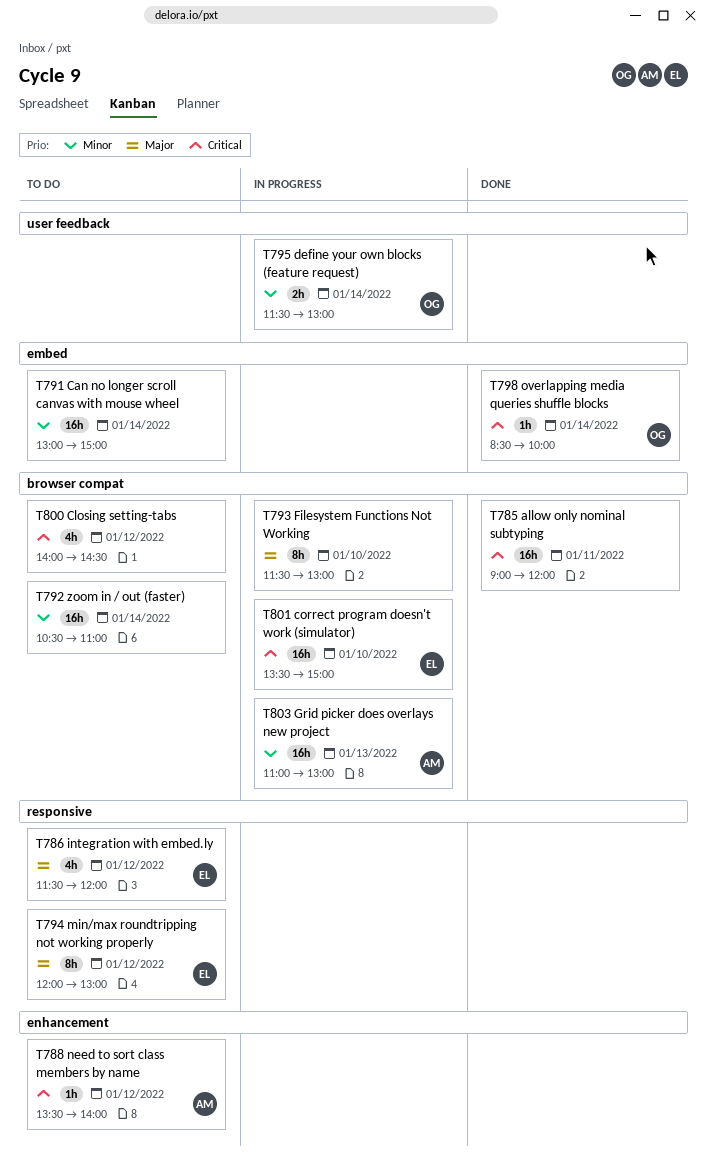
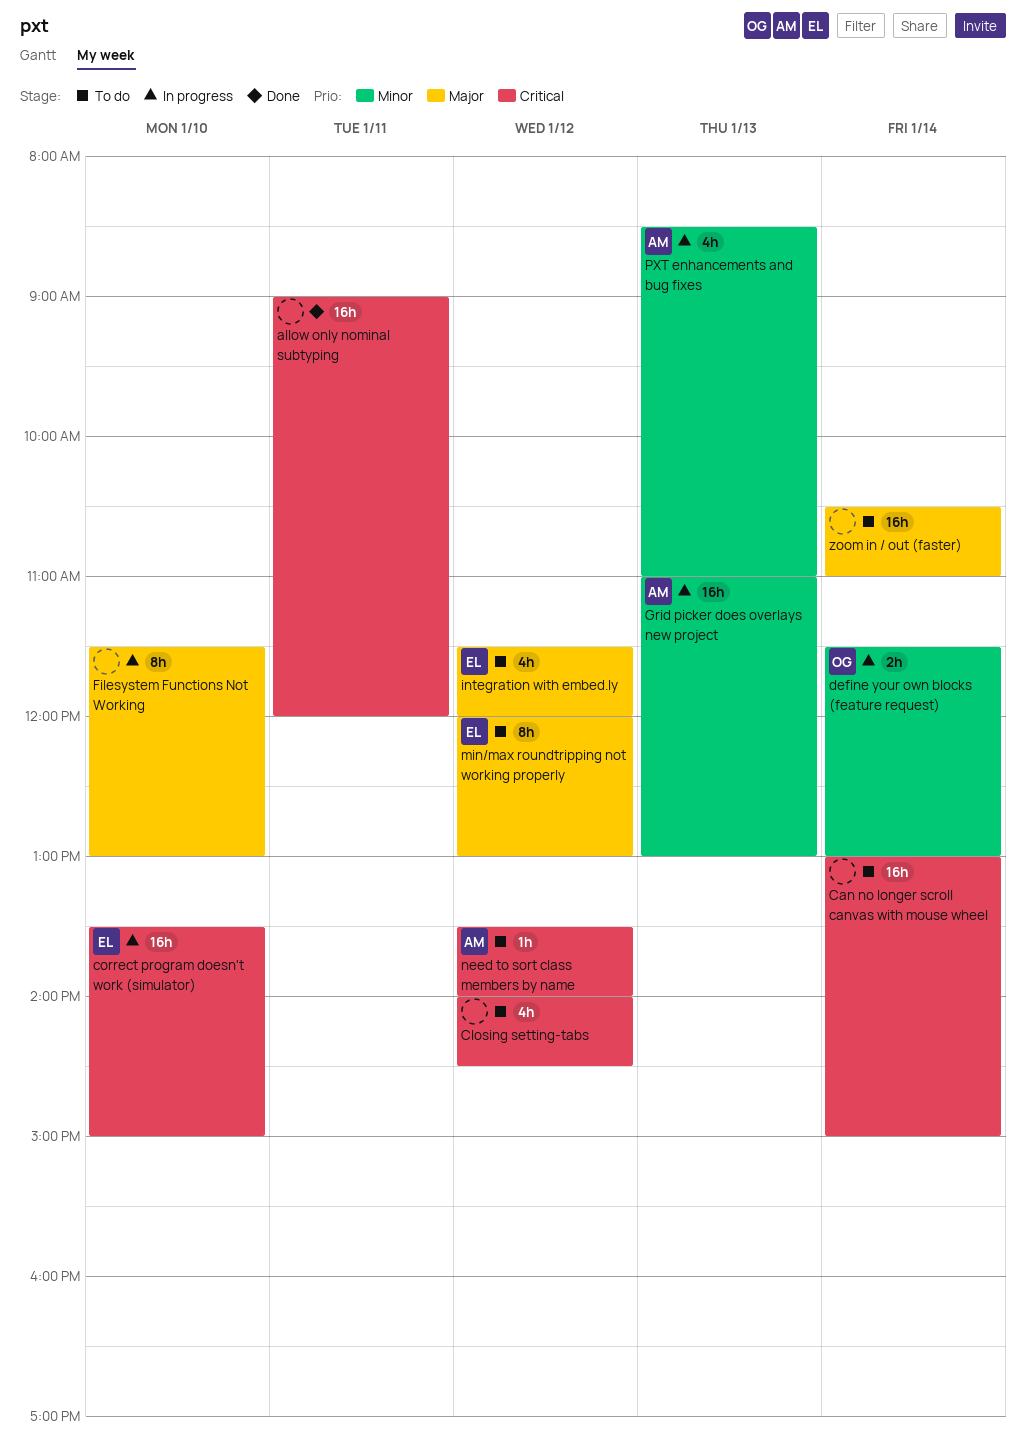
Can no longer scroll canvas with mouse wheel, priority: Minor -> Critical
overlapping media queries shuffle blocks: present -> none
PXT enhancements and bug fixes: none -> present
zoom in / out (faster), priority: Minor -> Major

